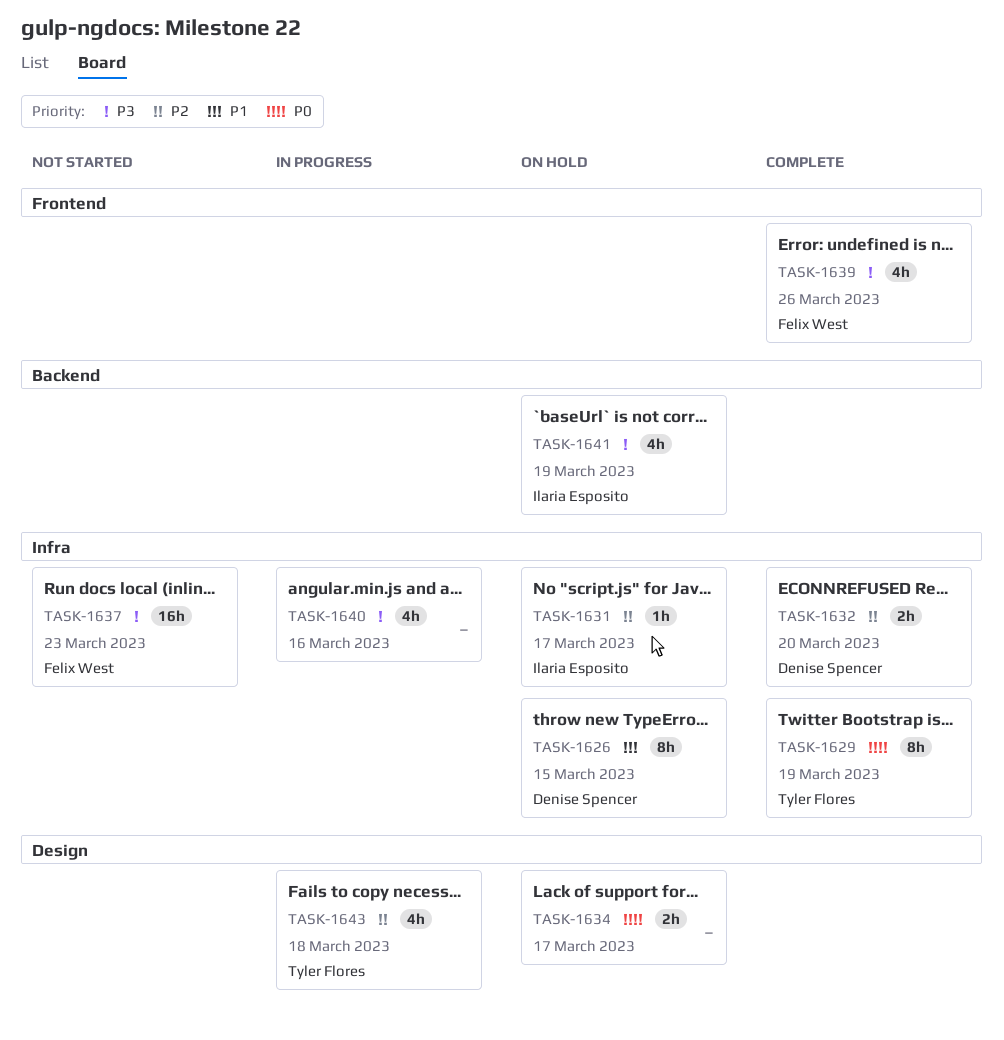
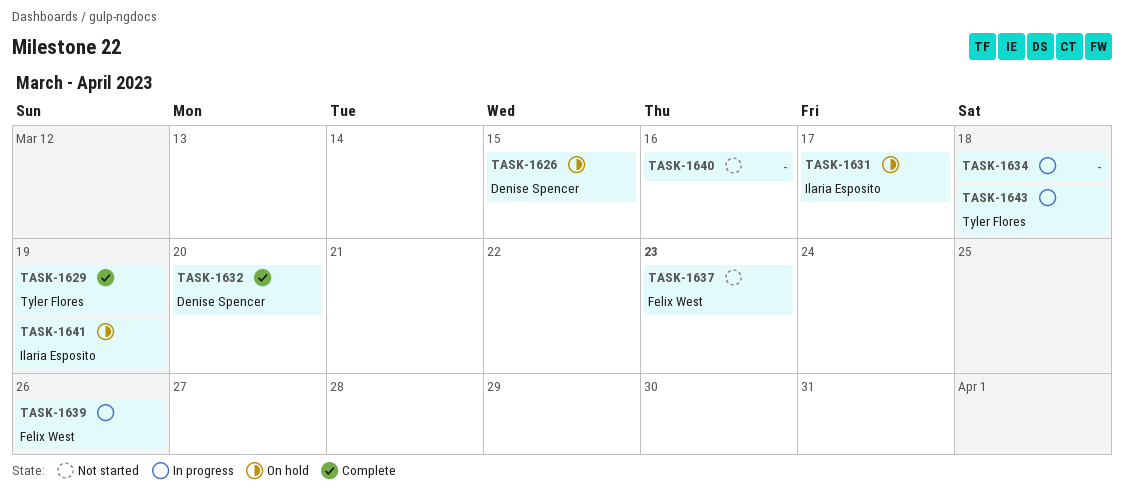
TASK-1634, status: On hold -> In progress
TASK-1634, due: Mar 17 -> Mar 18
TASK-1639, status: Complete -> In progress
TASK-1640, status: In progress -> Not started

